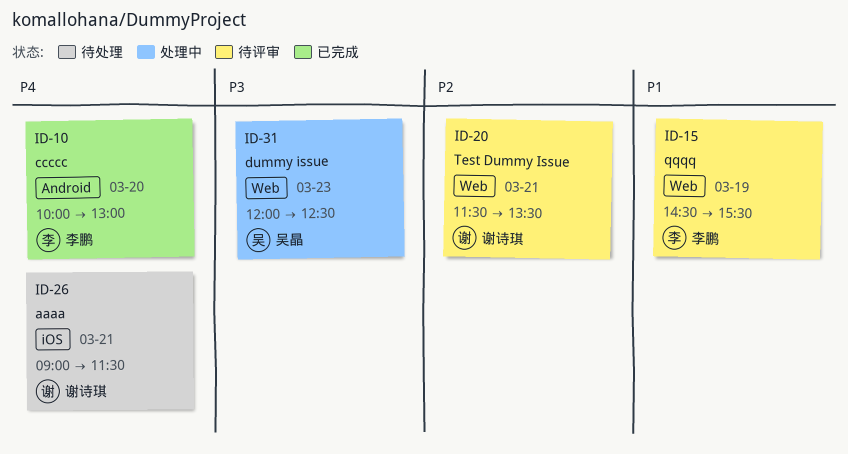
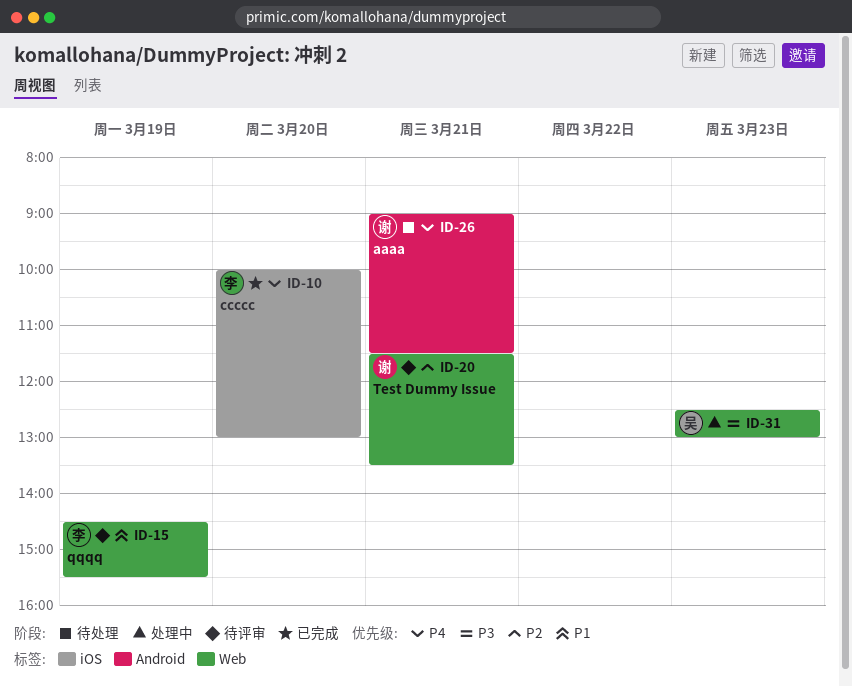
ID-10, label: Android -> iOS
ID-26, label: iOS -> Android
ID-31, begins: 12:00 -> 12:30
ID-31, ends: 12:30 -> 13:00

